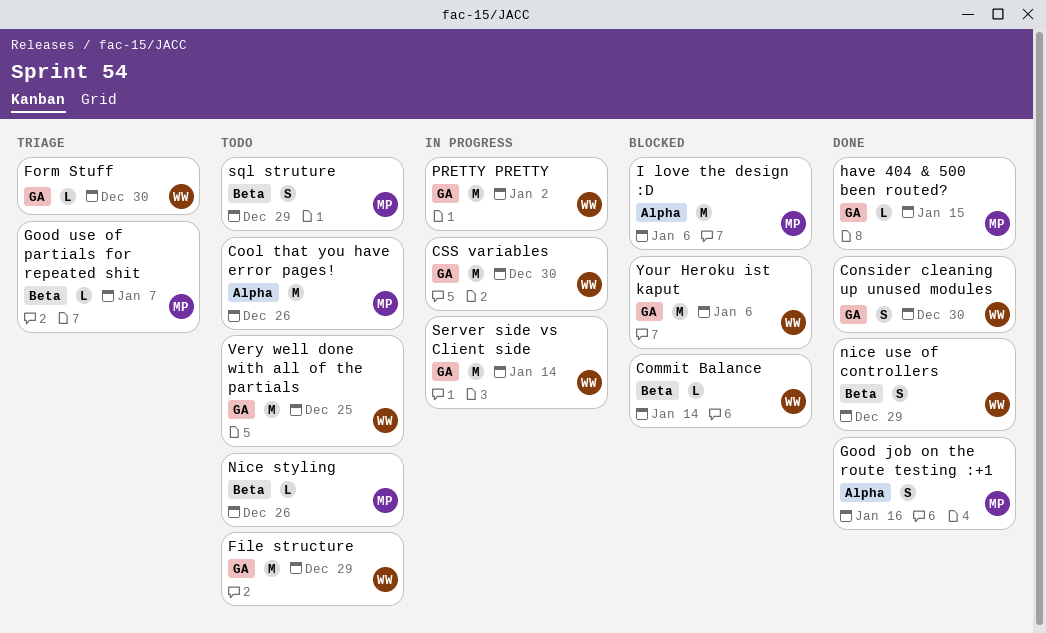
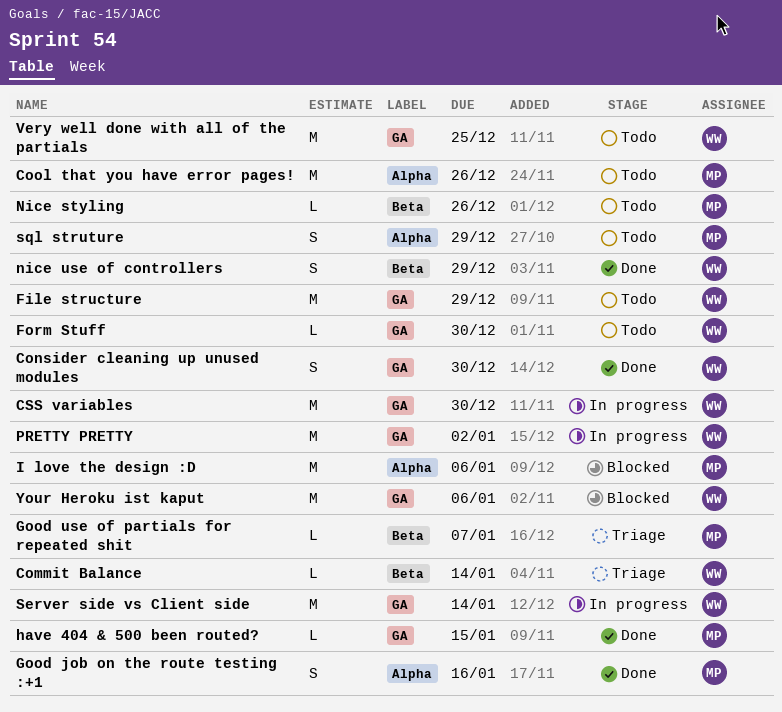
Commit Balance, status: Blocked -> Triage
Form Stuff, status: Triage -> Todo
sql struture, label: Beta -> Alpha

